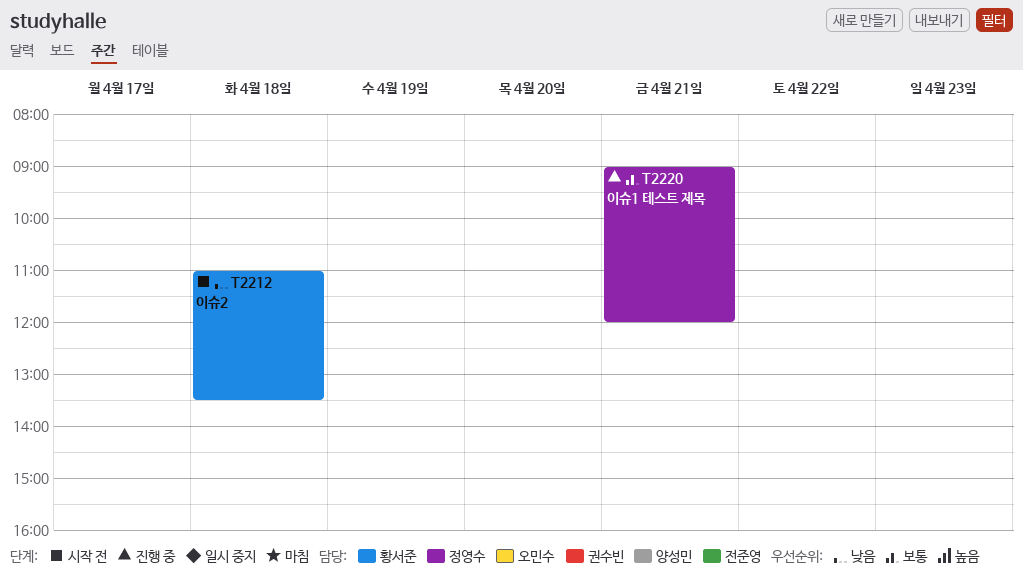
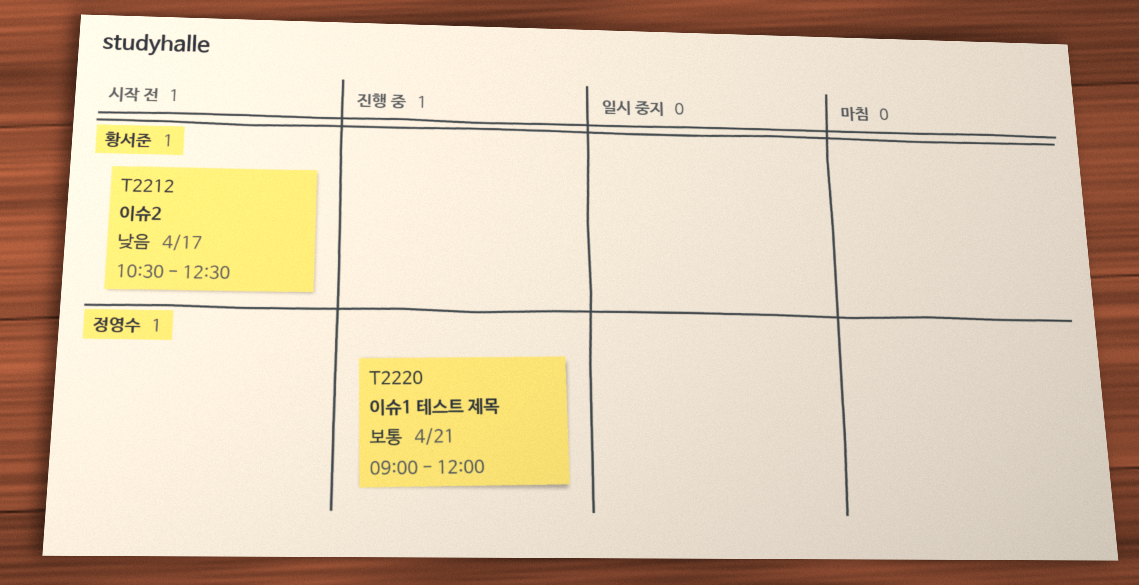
T2212, day: Apr 18 -> Apr 17
T2212, begins: 11:00 -> 10:30
T2212, ends: 13:30 -> 12:30

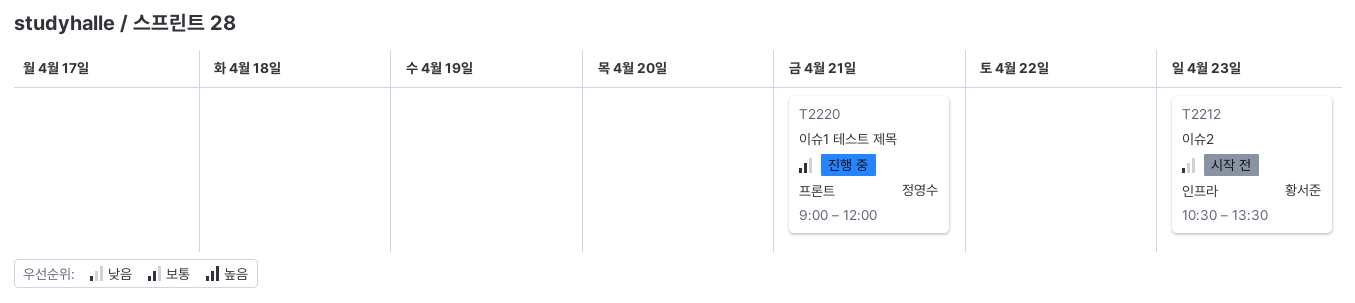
T2212, day: Apr 17 -> Apr 23
T2212, ends: 12:30 -> 13:30

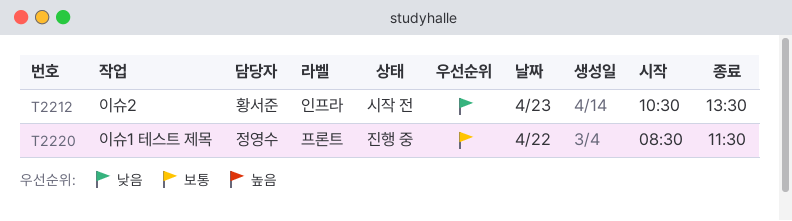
T2220, day: Apr 21 -> Apr 22
T2220, begins: 09:00 -> 08:30
T2220, ends: 12:00 -> 11:30

